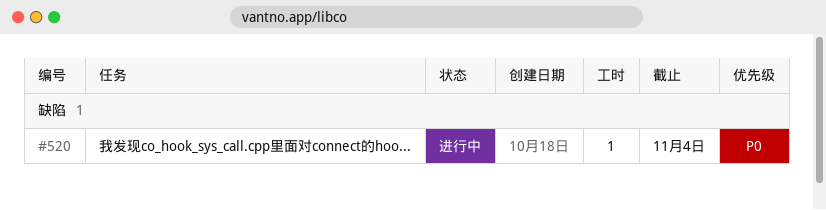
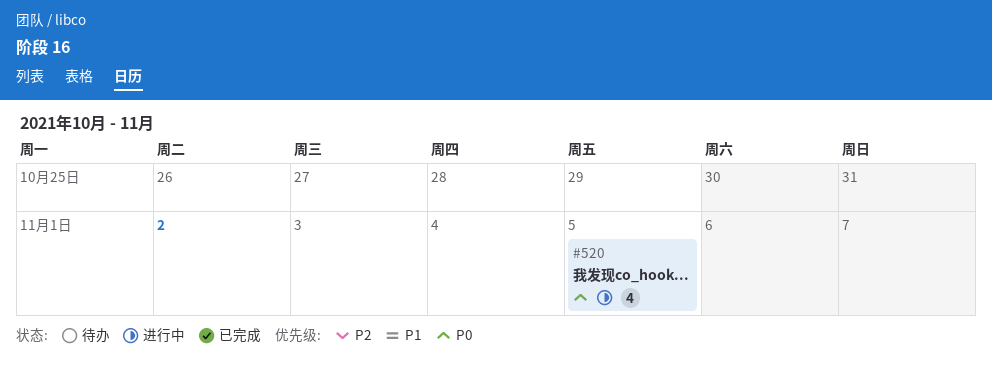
#520, estimate: 1 -> 4
#520, due: Nov 4 -> Nov 5

